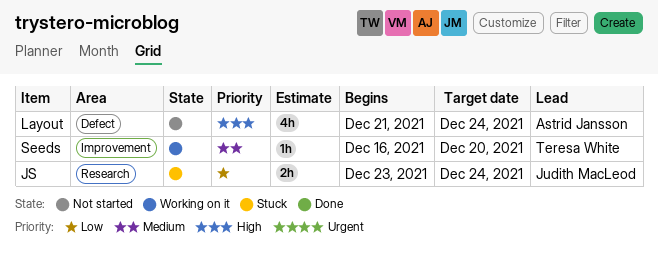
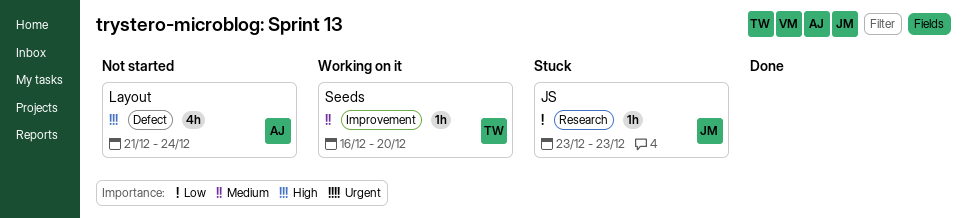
JS, estimate: 2h -> 1h
JS, due: Dec 24 -> Dec 23

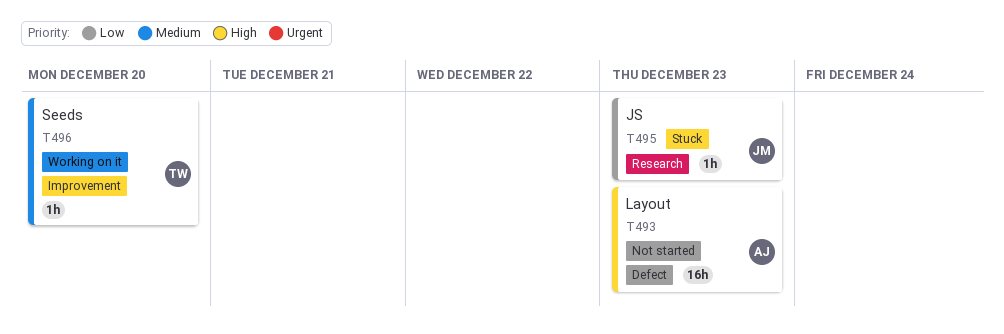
Layout, estimate: 4h -> 16h
Layout, due: Dec 24 -> Dec 23

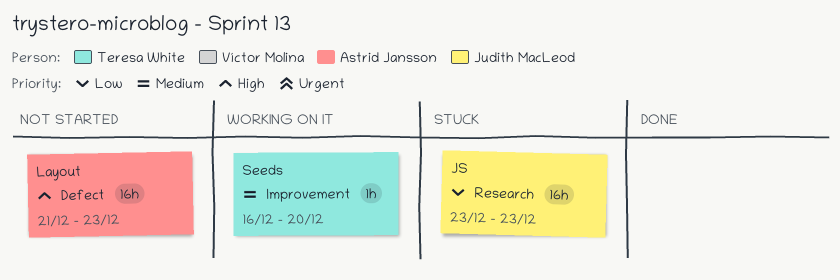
JS, estimate: 1h -> 16h

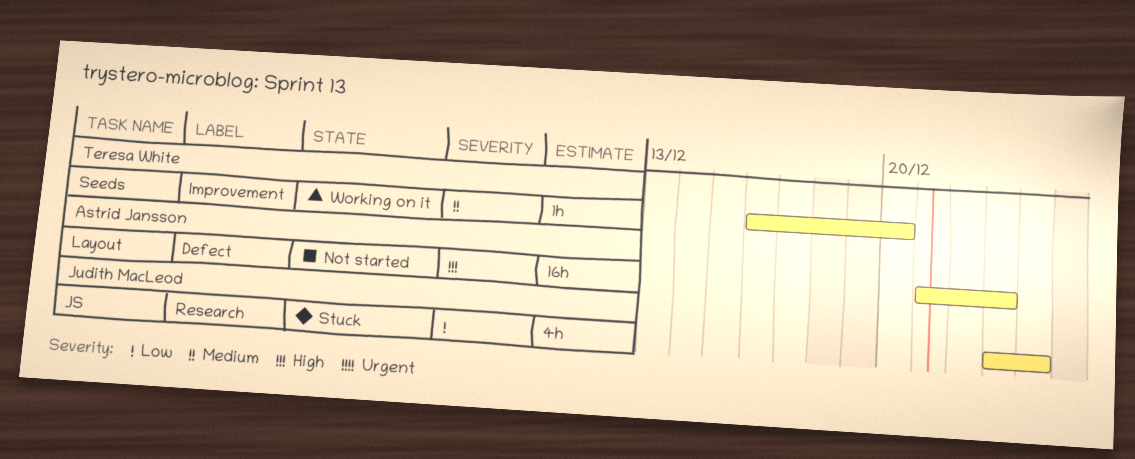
JS, estimate: 16h -> 4h
JS, due: Dec 23 -> Dec 24

